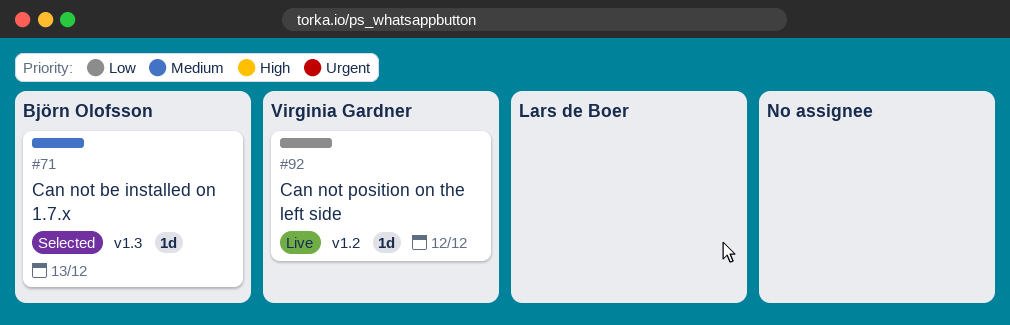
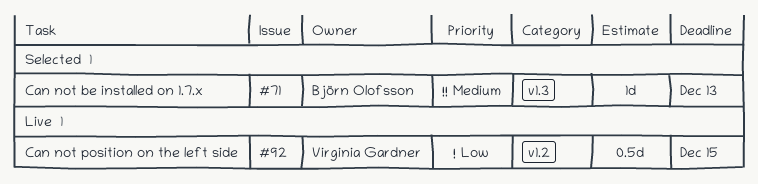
#92, estimate: 1d -> 0.5d
#92, due: Dec 12 -> Dec 15

